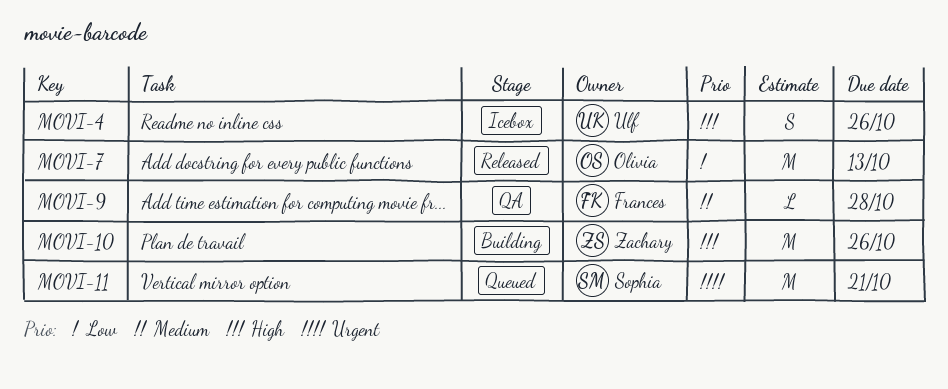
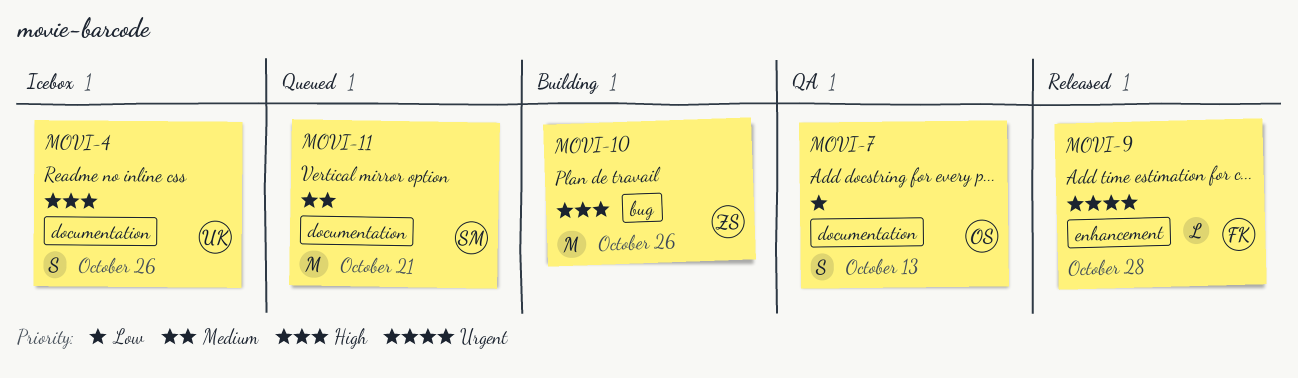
MOVI-7, status: Released -> QA
MOVI-7, estimate: M -> S
MOVI-9, status: QA -> Released
MOVI-9, priority: Medium -> Urgent
MOVI-11, priority: Urgent -> Medium

